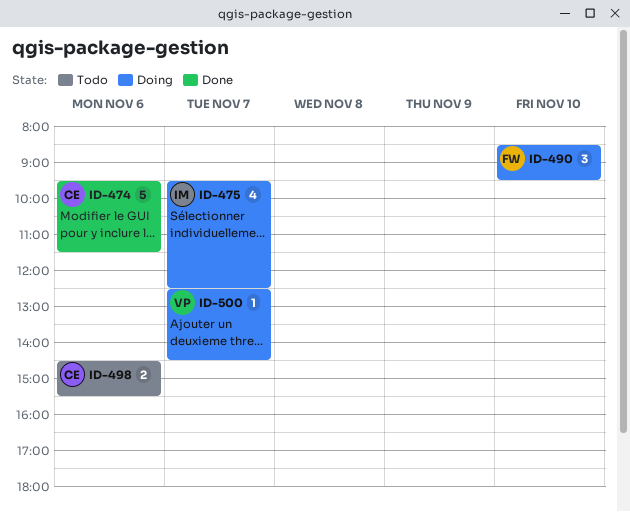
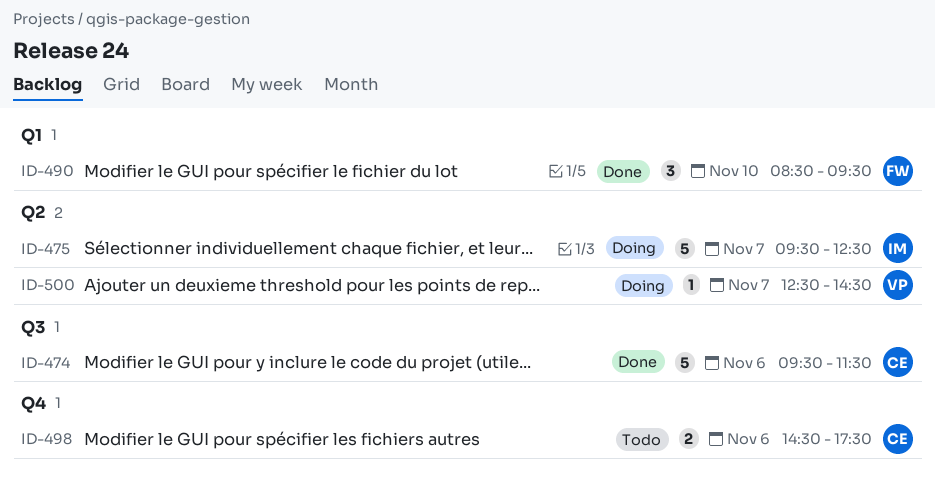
ID-475, estimate: 4 -> 5
ID-490, status: Doing -> Done
ID-498, ends: 15:30 -> 17:30

